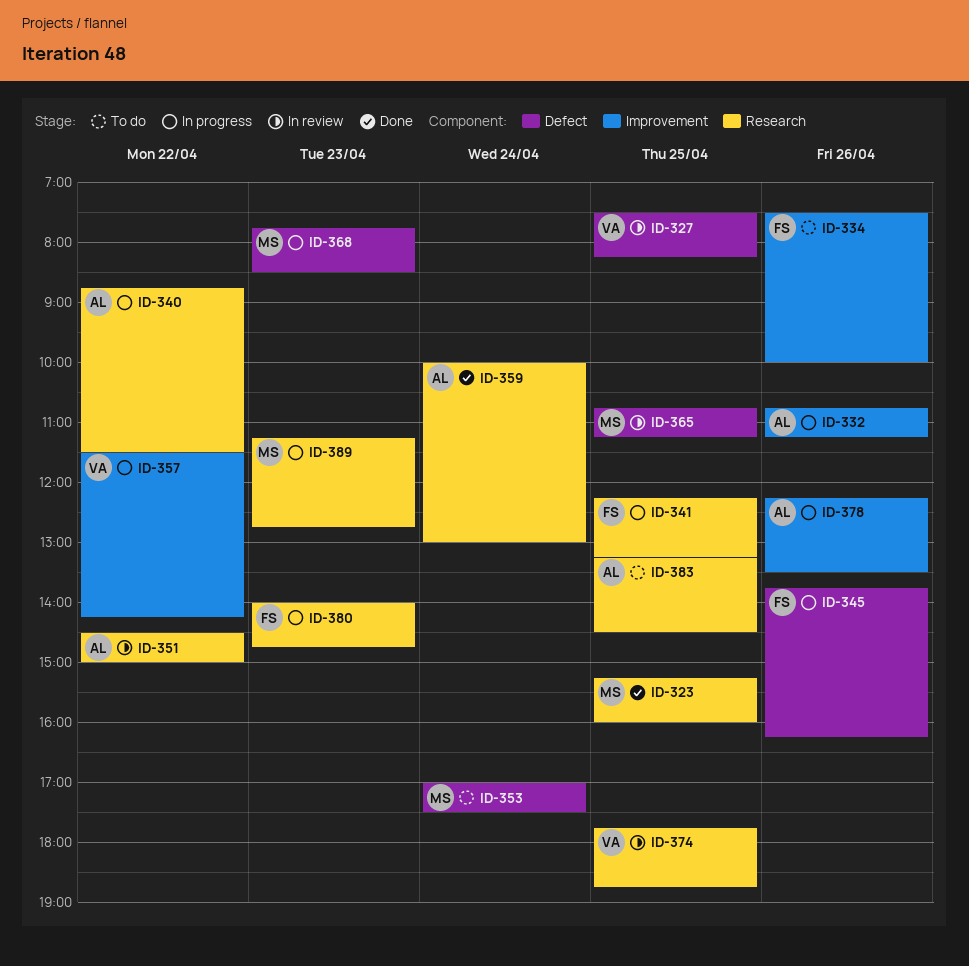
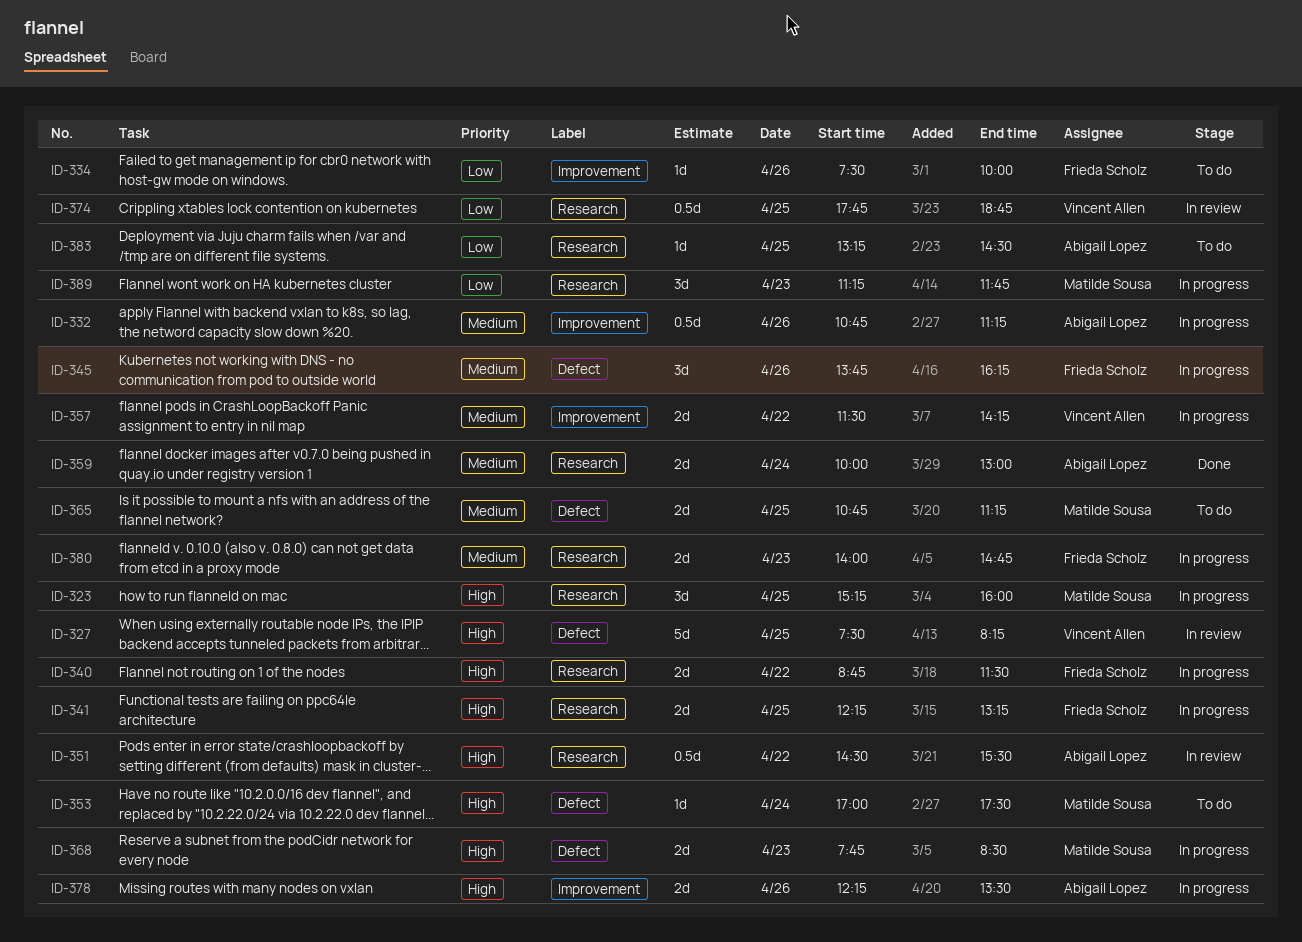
ID-323, status: Done -> In progress
ID-340, owner: Abigail Lopez -> Frieda Scholz
ID-351, ends: 15:00 -> 15:30
ID-365, status: In review -> To do
ID-389, ends: 12:45 -> 11:45

